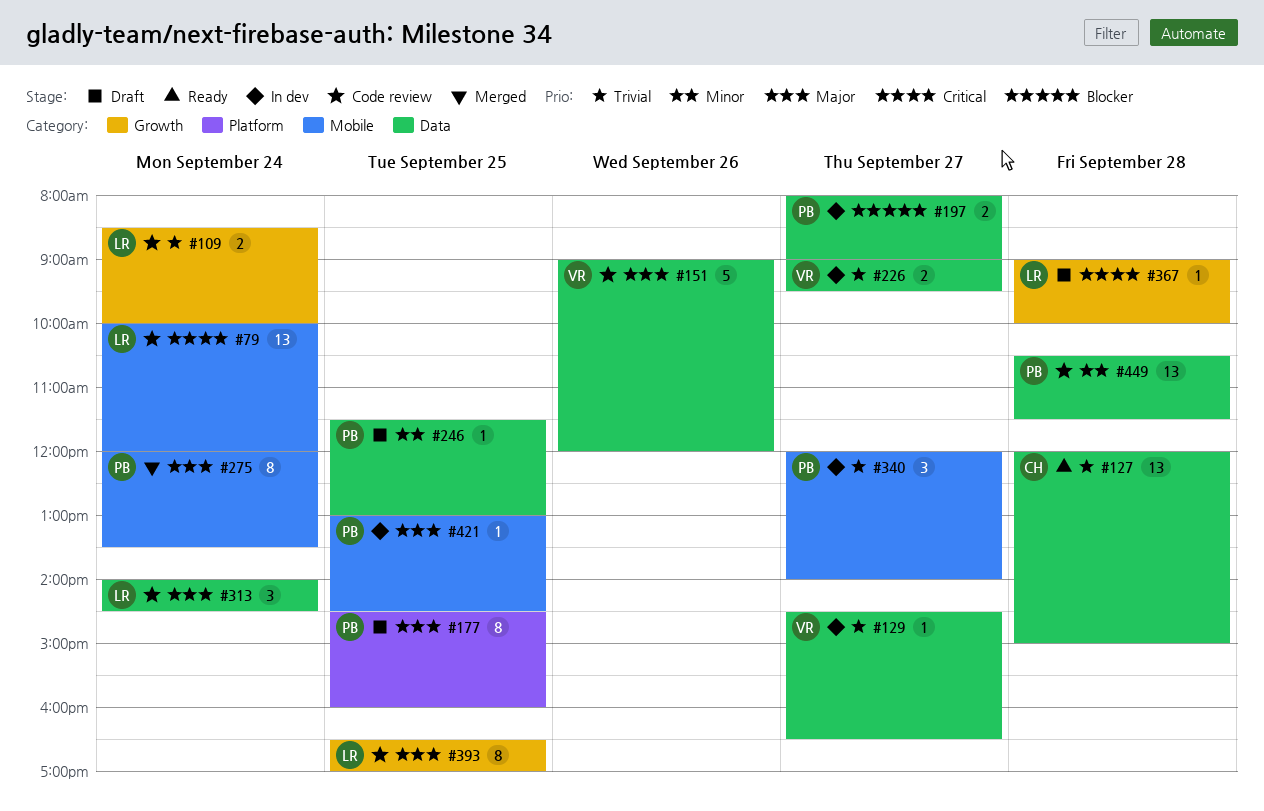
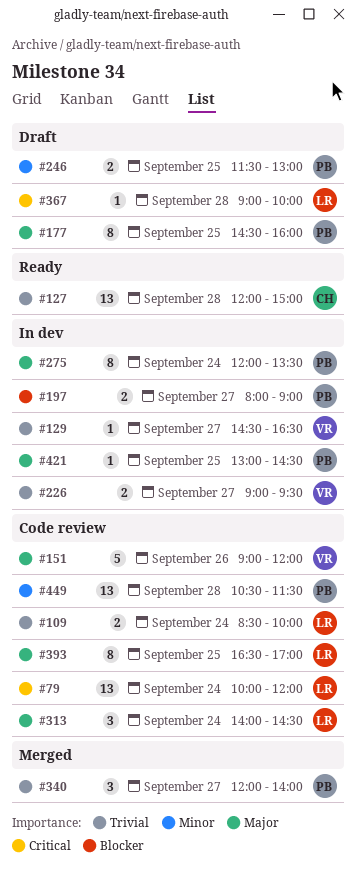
#246, estimate: 1 -> 2
#275, status: Merged -> In dev
#340, status: In dev -> Merged

